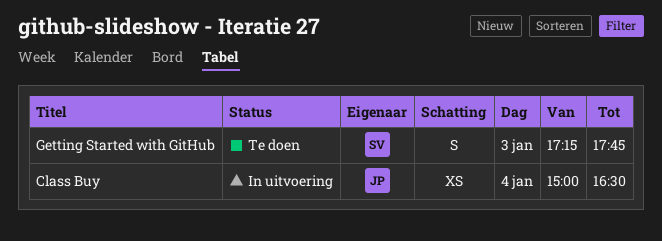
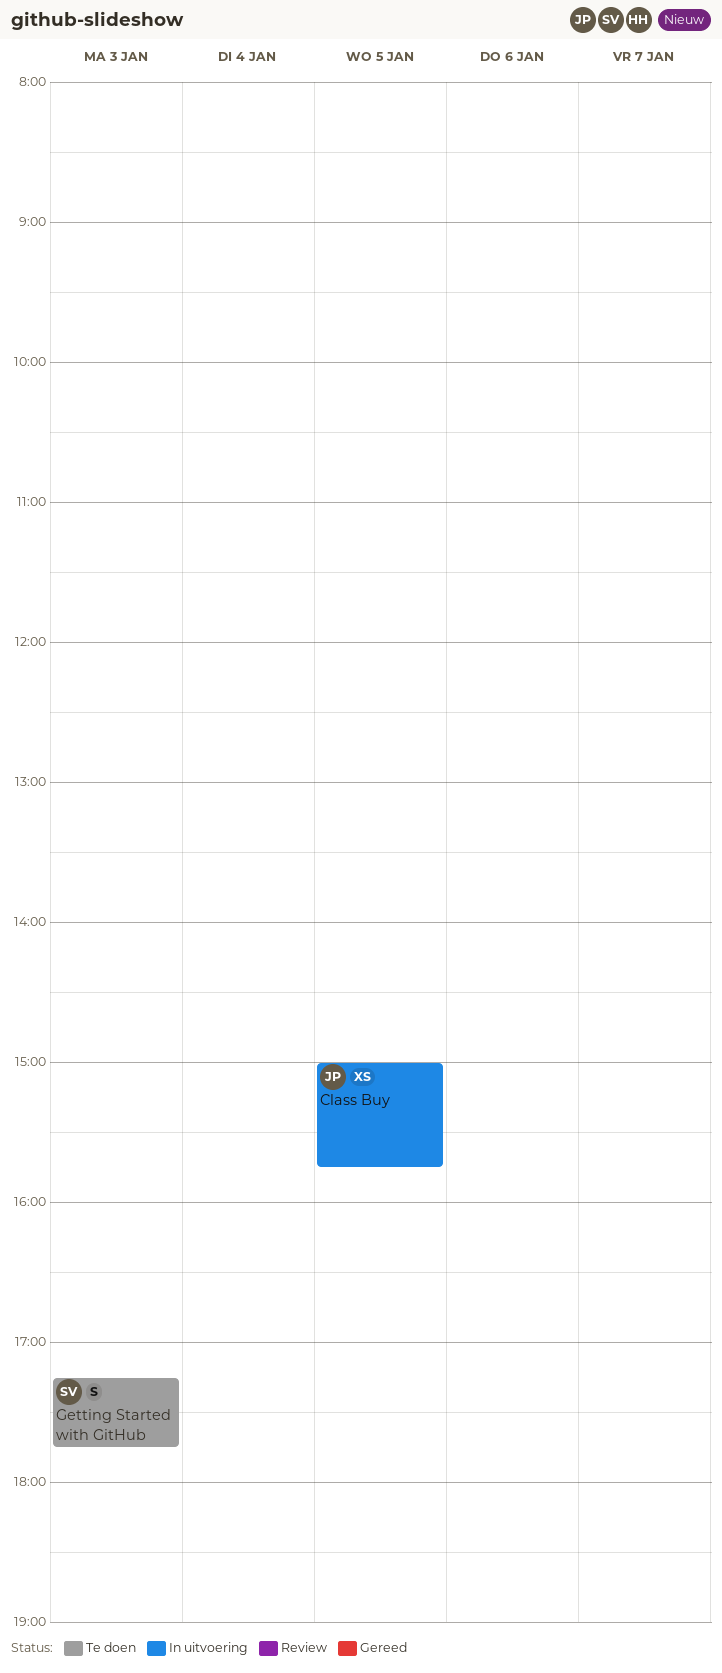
Class Buy, day: Jan 4 -> Jan 5
Class Buy, ends: 16:30 -> 15:45

